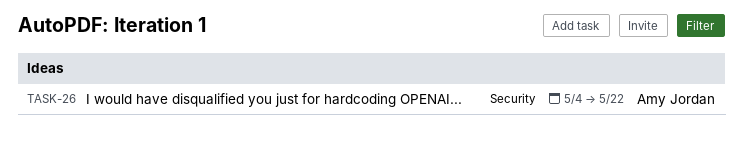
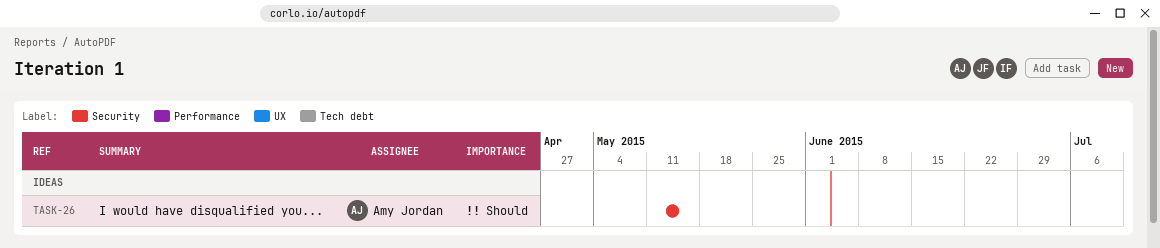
TASK-26, start: May 4 -> May 11
TASK-26, due: May 22 -> May 15

